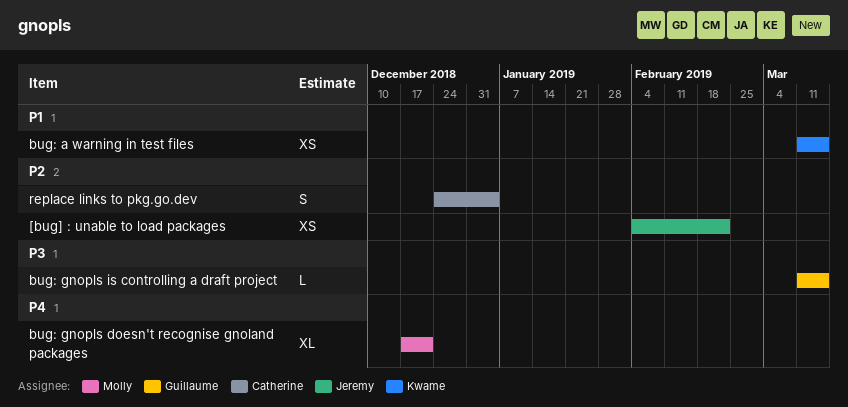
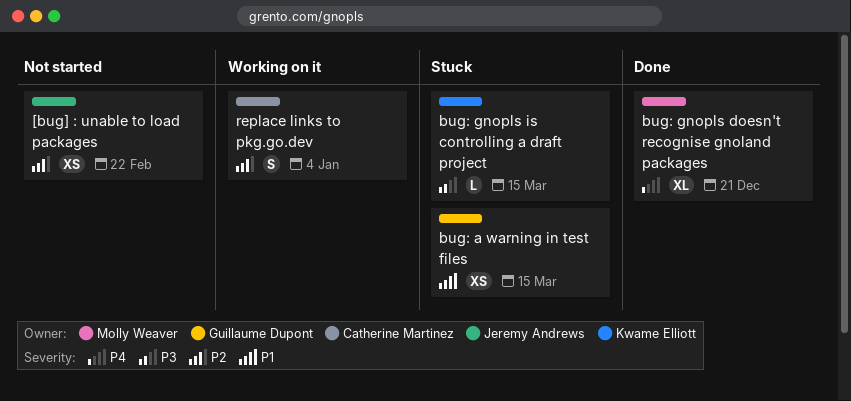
bug: a warning in test files, owner: Kwame Elliott -> Guillaume Dupont
bug: gnopls is controlling a draft project, owner: Guillaume Dupont -> Kwame Elliott

